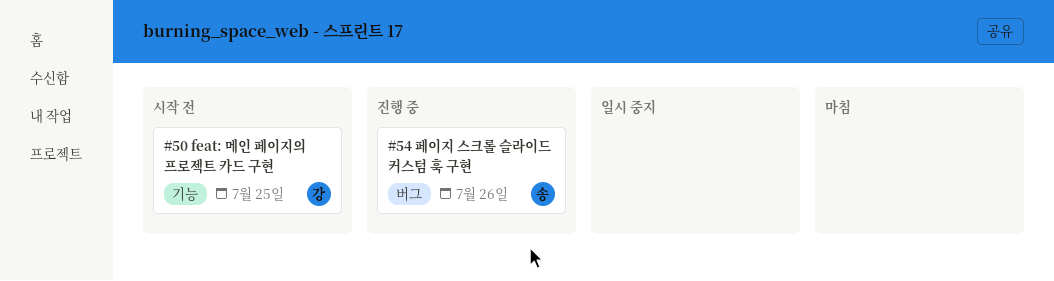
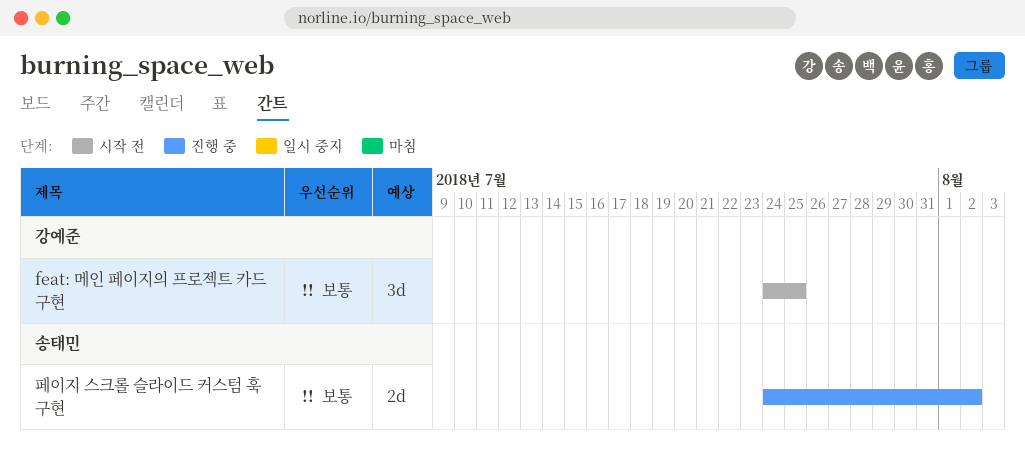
페이지 스크롤 슬라이드 커스텀 훅 구현, due: Jul 26 -> Aug 2

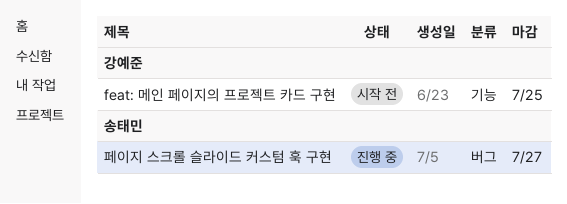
페이지 스크롤 슬라이드 커스텀 훅 구현, due: Aug 2 -> Jul 27

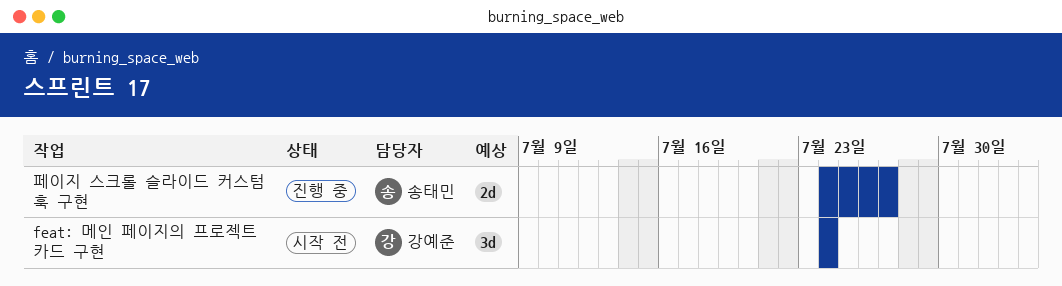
feat: 메인 페이지의 프로젝트 카드 구현, due: Jul 25 -> Jul 24

